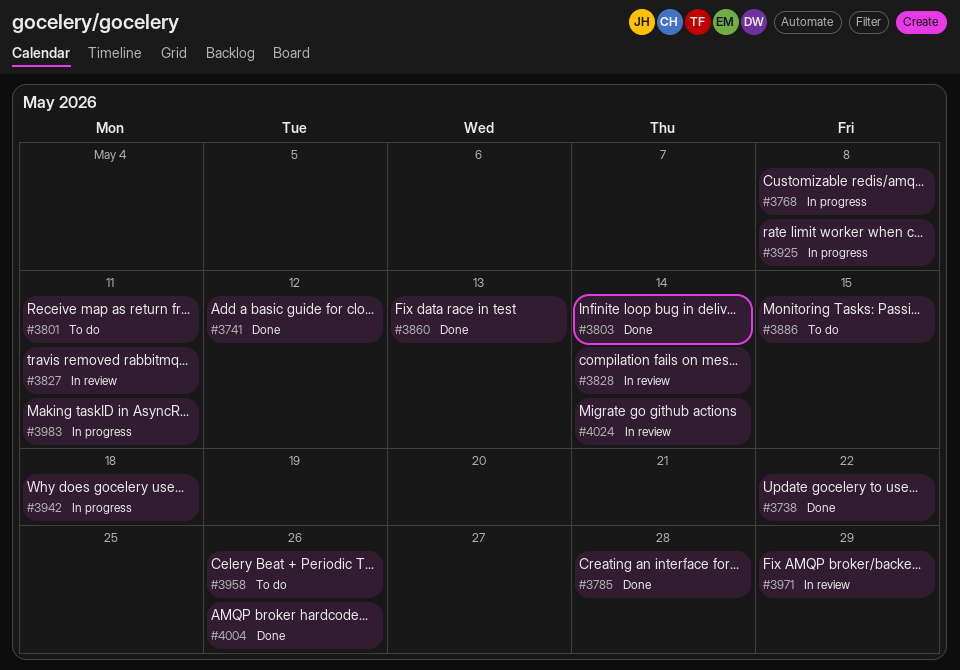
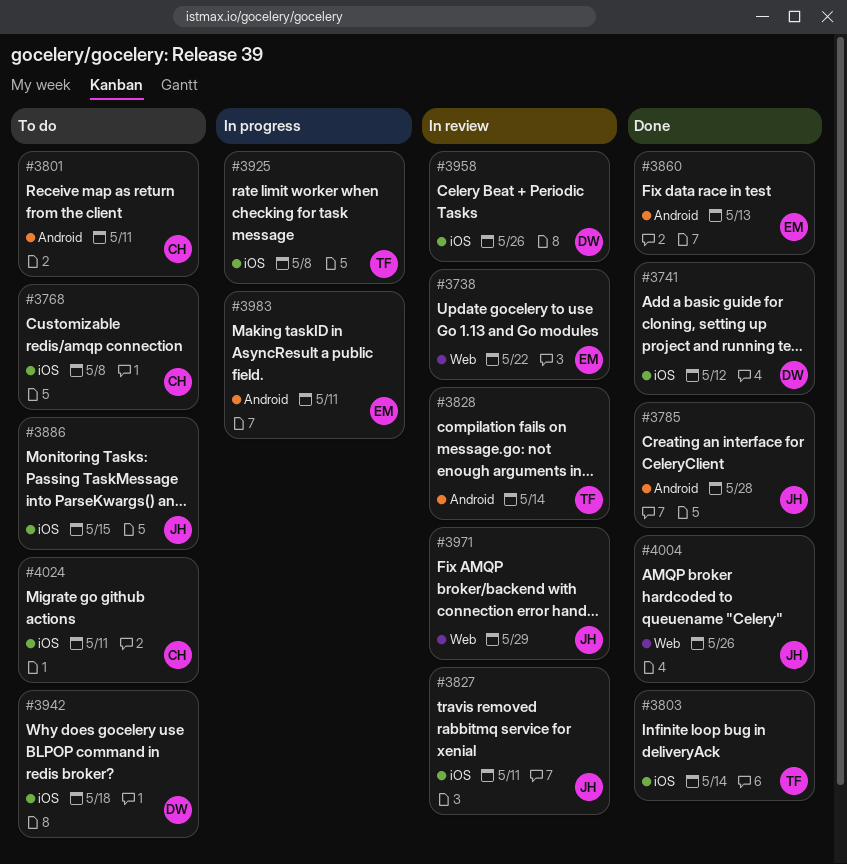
#3738, status: Done -> In review
#3768, status: In progress -> To do
#3942, status: In progress -> To do
#3958, status: To do -> In review
#4024, status: In review -> To do
#4024, due: May 14 -> May 11

